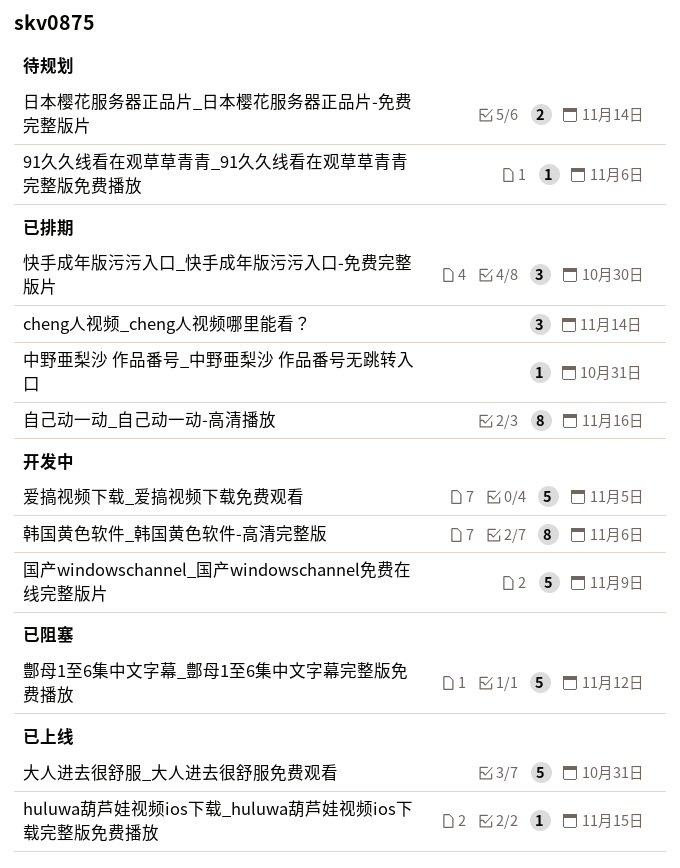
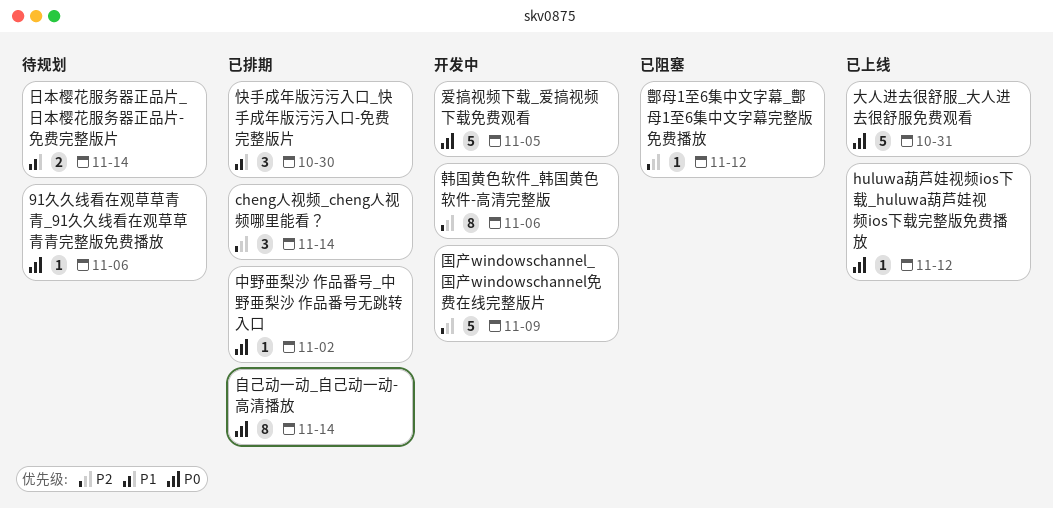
huluwa葫芦娃视频ios下载_huluwa葫芦娃视频ios下载完整版免费播放, due: Nov 15 -> Nov 12
中野亜梨沙 作品番号_中野亜梨沙 作品番号无跳转入口, due: Oct 31 -> Nov 2
自己动一动_自己动一动-高清播放, due: Nov 16 -> Nov 14
鄷母1至6集中文字幕_鄷母1至6集中文字幕完整版免费播放, estimate: 5 -> 1

